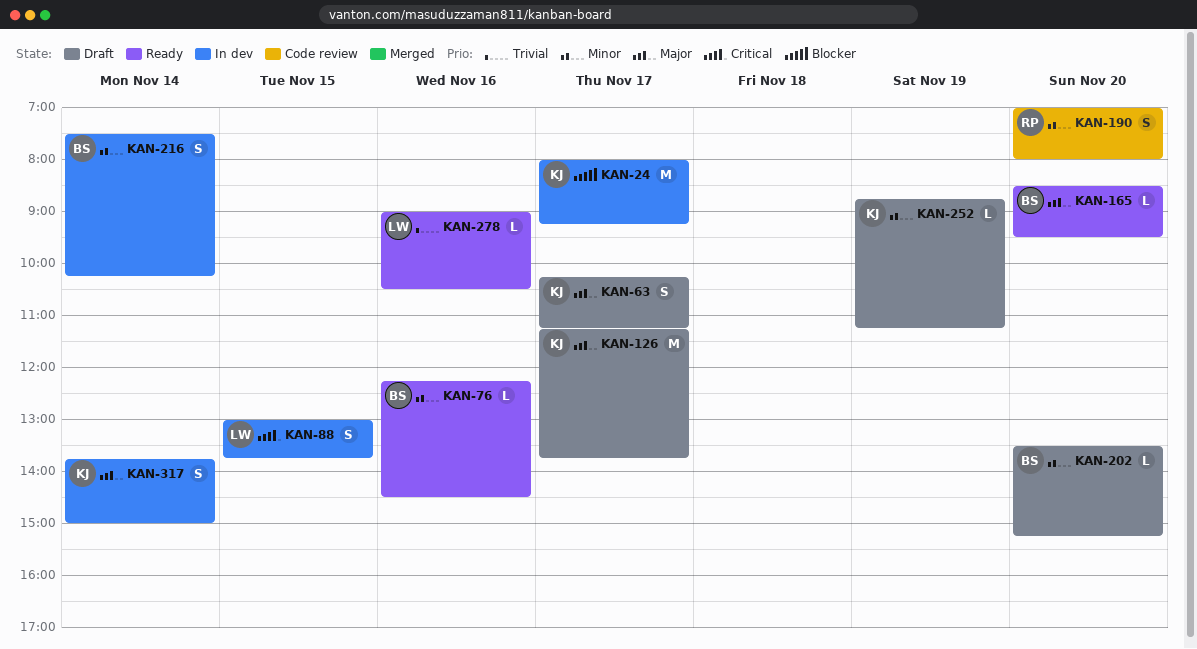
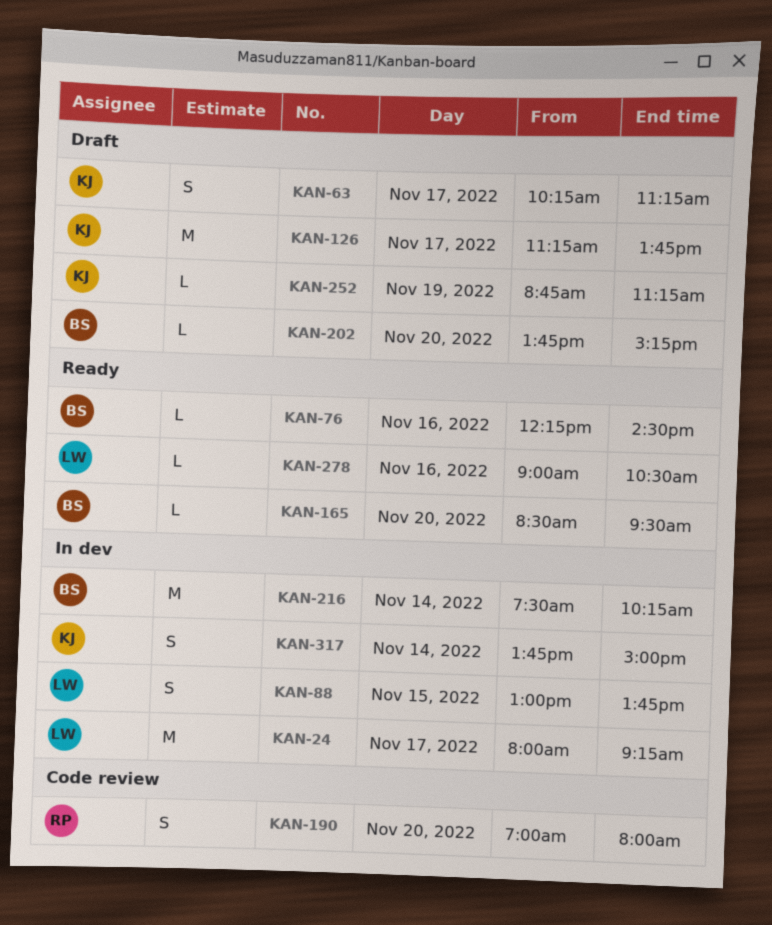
KAN-24, owner: KJ -> LW
KAN-202, begins: 13:30 -> 13:45
KAN-216, estimate: S -> M

